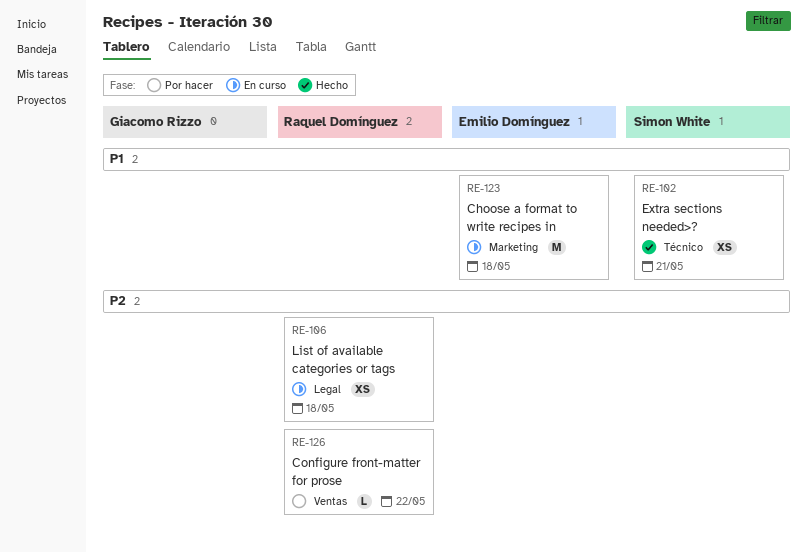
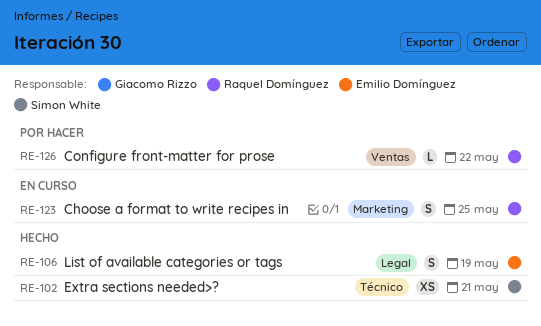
RE-106, status: En curso -> Hecho
RE-106, owner: Raquel Domínguez -> Emilio Domínguez
RE-106, estimate: XS -> S
RE-106, due: May 18 -> May 19
RE-123, owner: Emilio Domínguez -> Raquel Domínguez
RE-123, estimate: M -> S
RE-123, due: May 18 -> May 25

